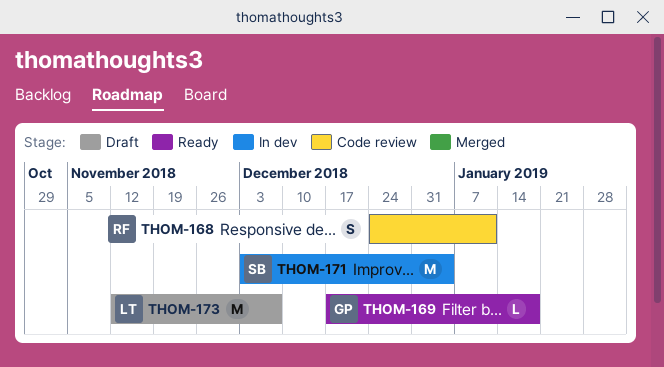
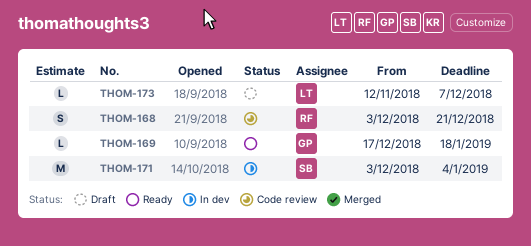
THOM-168, start: Dec 24 -> Dec 3
THOM-168, due: Jan 11 -> Dec 21
THOM-173, estimate: M -> L

